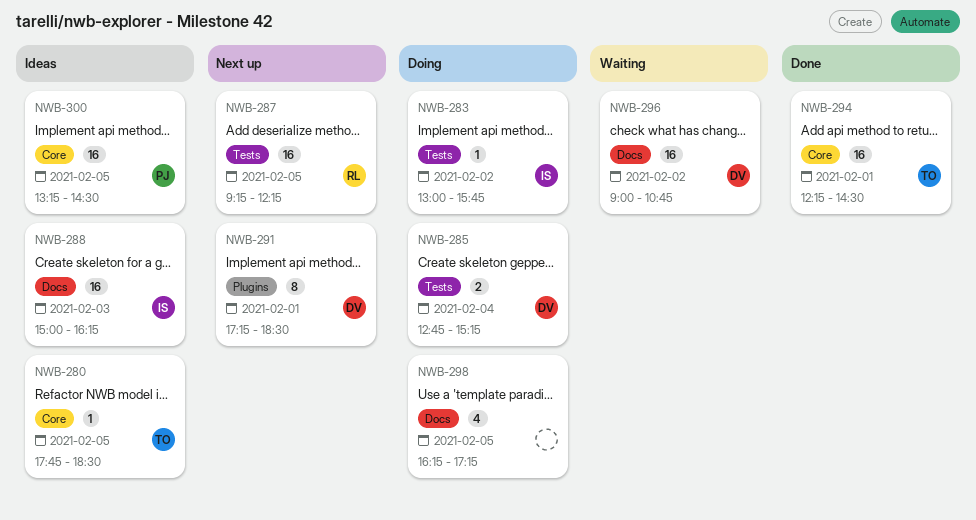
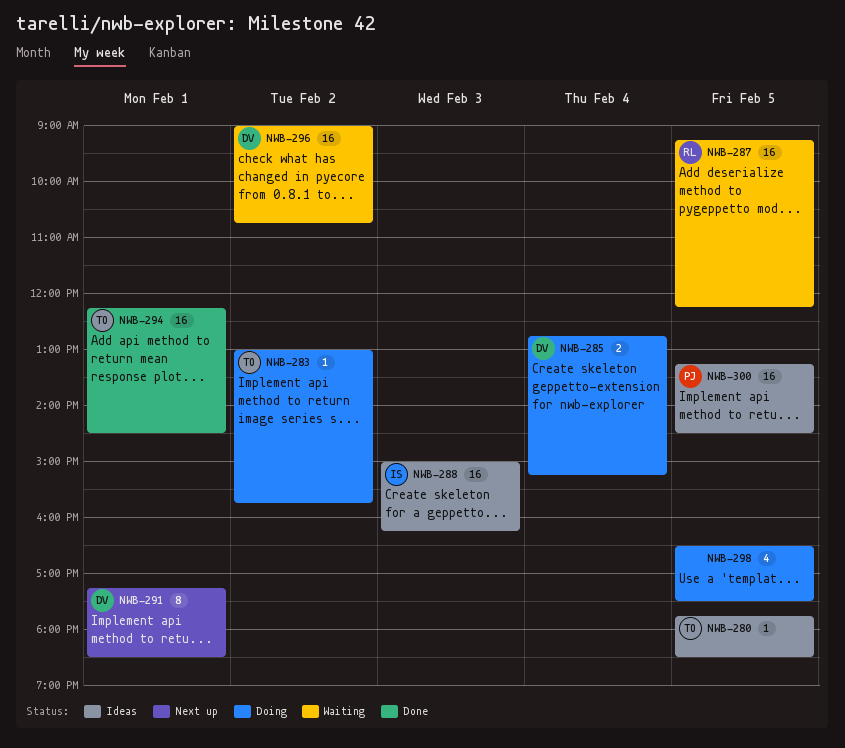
NWB-283, owner: IS -> TO
NWB-287, status: Next up -> Waiting
NWB-298, begins: 16:15 -> 16:30
NWB-298, ends: 17:15 -> 17:30

